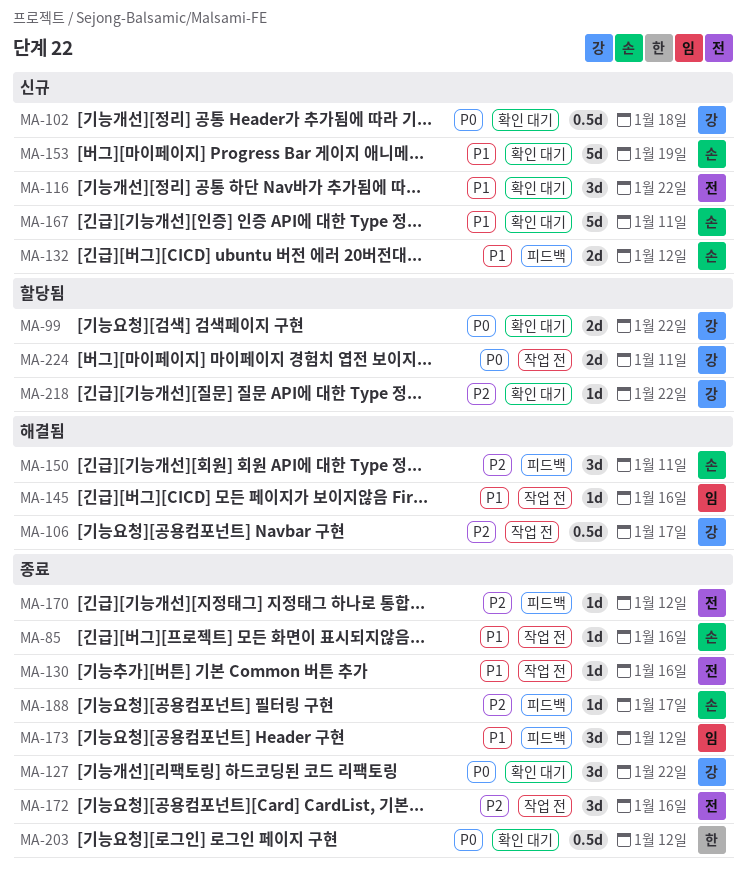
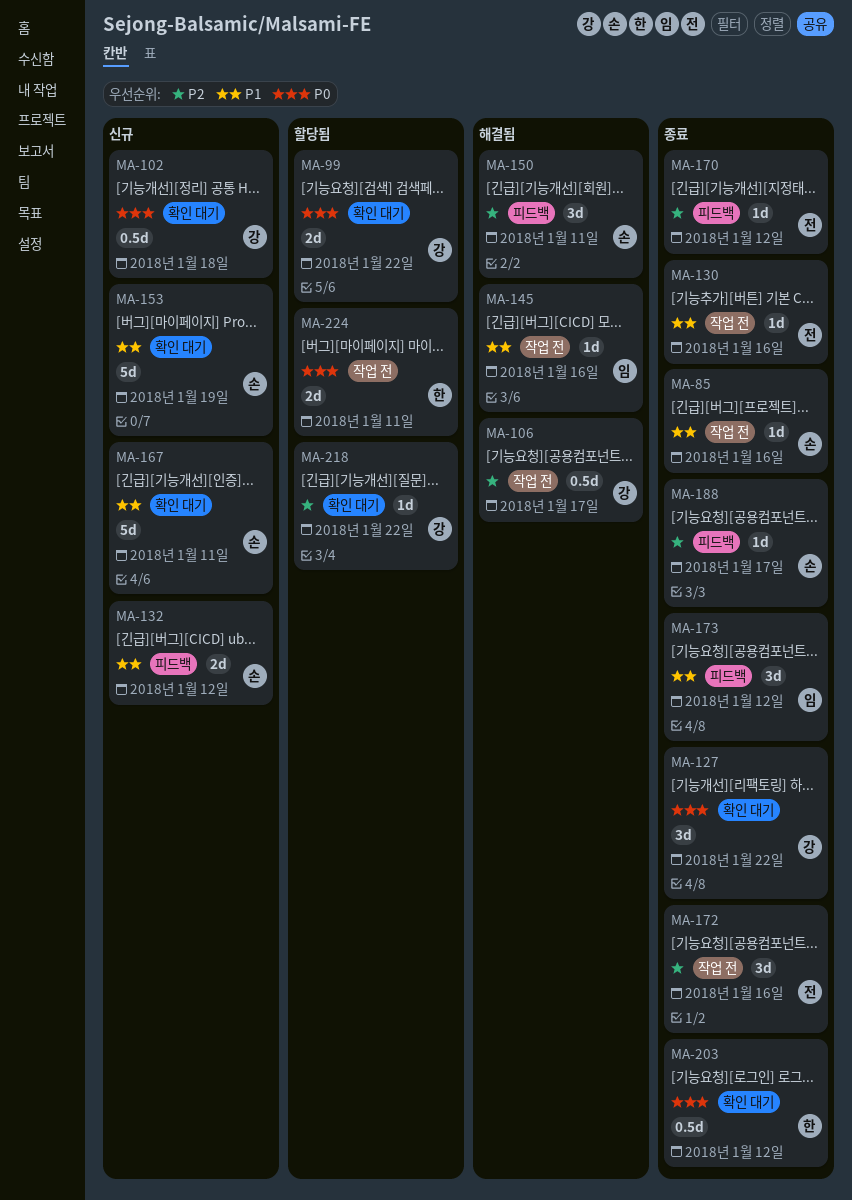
MA-116: present -> none
MA-224, owner: 강 -> 한

